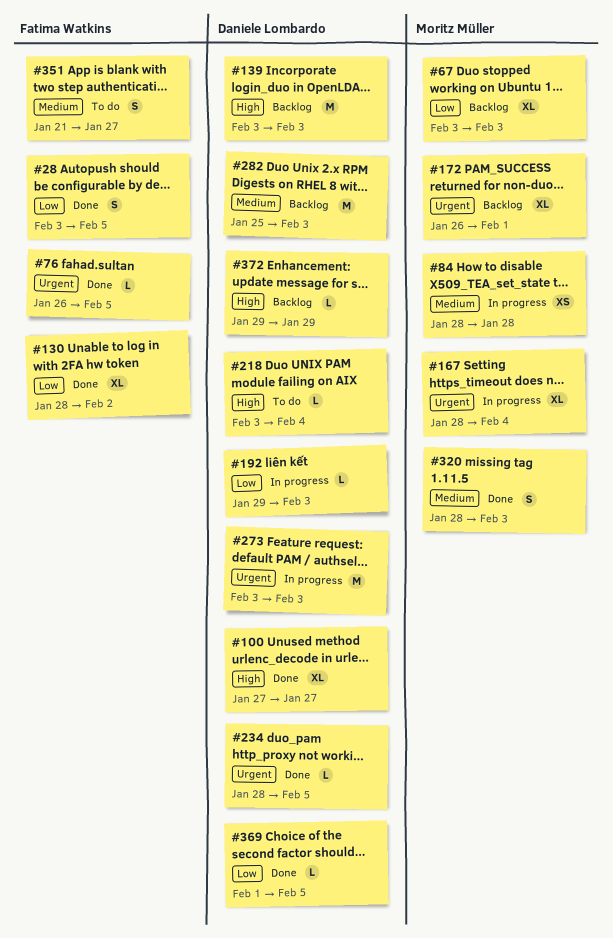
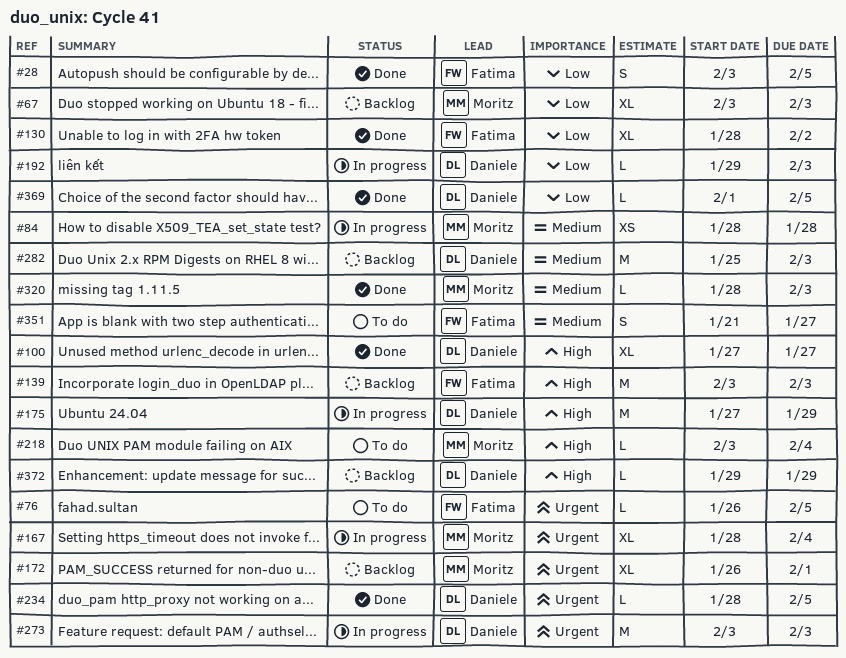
#76, status: Done -> To do
#139, owner: Daniele Lombardo -> Fatima Watkins
#175: none -> present
#218, owner: Daniele Lombardo -> Moritz Müller
#320, estimate: S -> L

